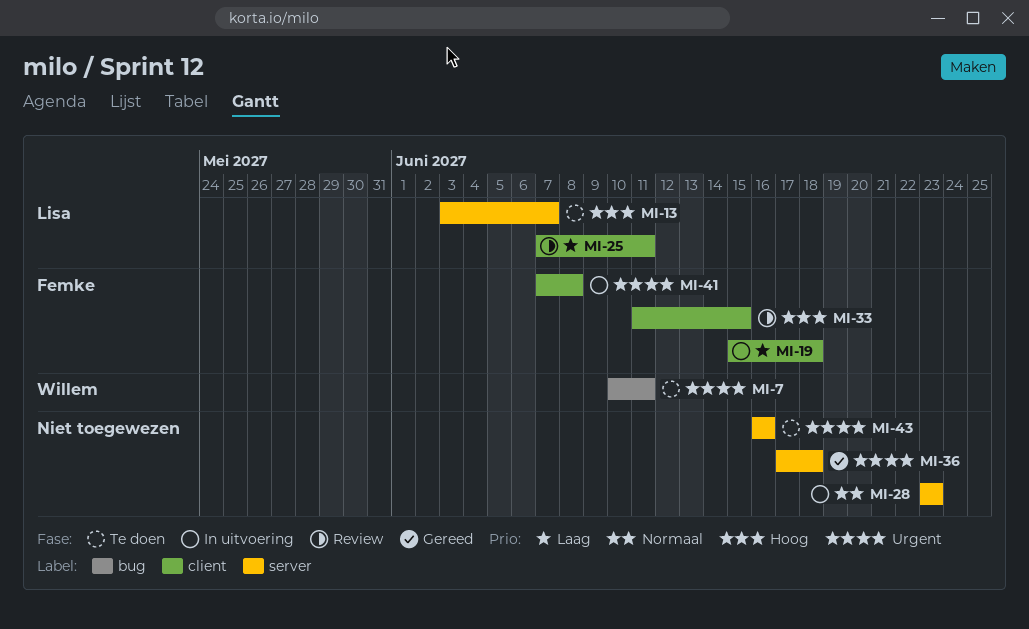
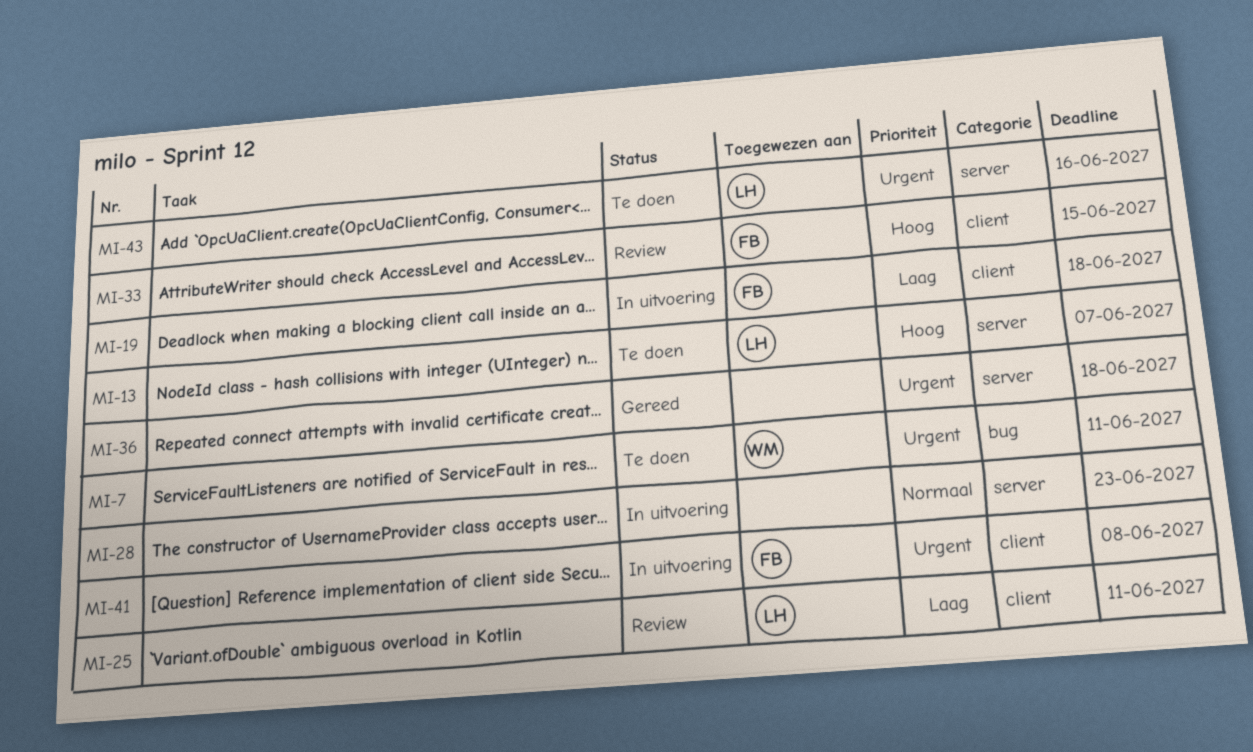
MI-43, owner: none -> Lisa

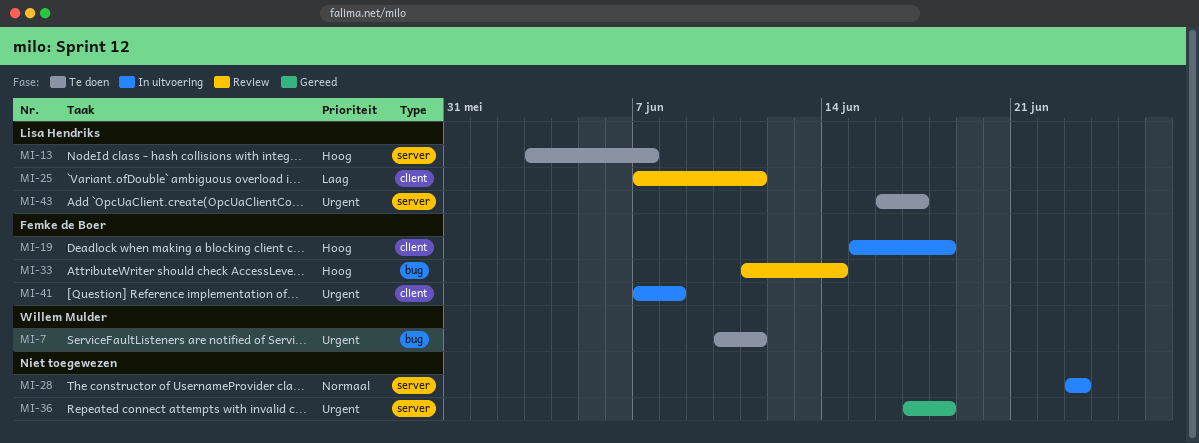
MI-19, priority: Laag -> Hoog
MI-33, label: client -> bug
MI-33, due: Jun 15 -> Jun 14
MI-43, due: Jun 16 -> Jun 17

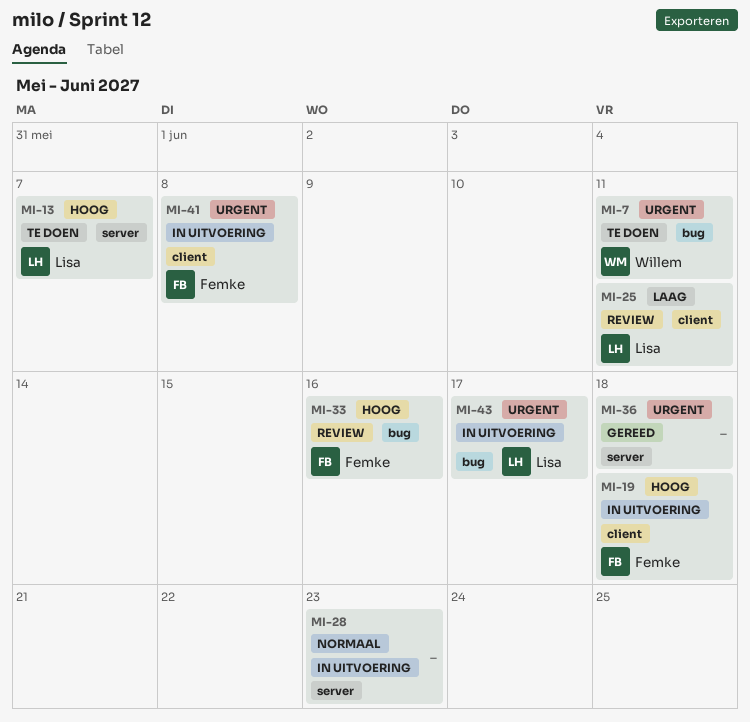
MI-33, due: Jun 14 -> Jun 16
MI-43, status: Te doen -> In uitvoering
MI-43, label: server -> bug

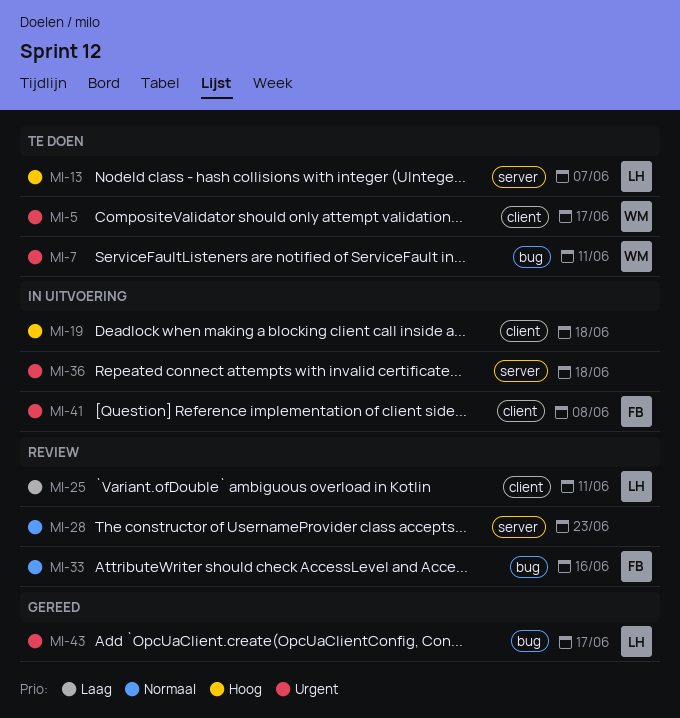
MI-5: none -> present
MI-19, owner: Femke -> none
MI-28, status: In uitvoering -> Review
MI-33, priority: Hoog -> Normaal
MI-36, status: Gereed -> In uitvoering
MI-43, status: In uitvoering -> Gereed

